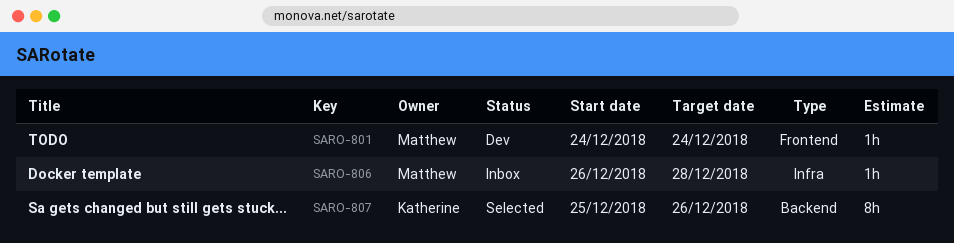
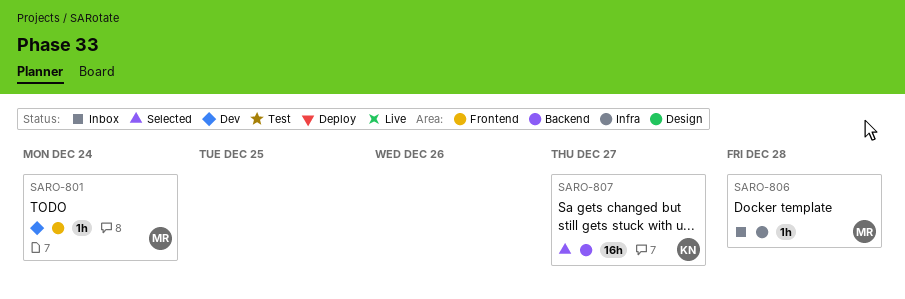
SARO-807, estimate: 8h -> 16h
SARO-807, due: Dec 26 -> Dec 27

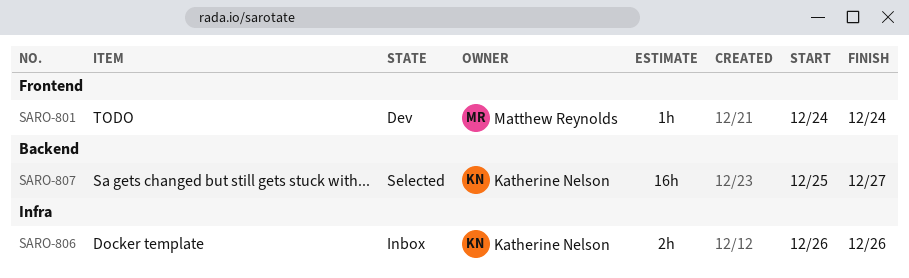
SARO-806, owner: Matthew Reynolds -> Katherine Nelson
SARO-806, estimate: 1h -> 2h
SARO-806, due: Dec 28 -> Dec 26

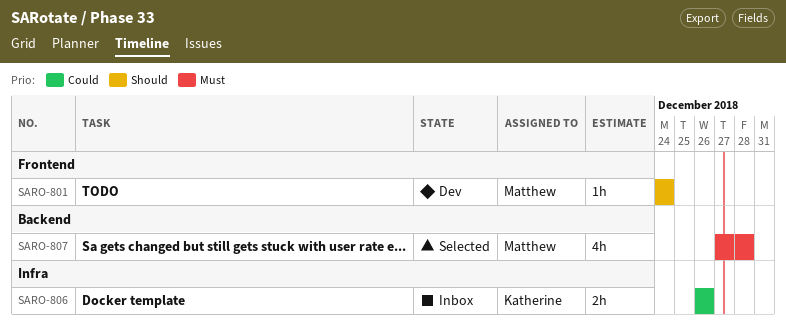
SARO-807, owner: Katherine Nelson -> Matthew Reynolds
SARO-807, estimate: 16h -> 4h
SARO-807, start: Dec 25 -> Dec 27
SARO-807, due: Dec 27 -> Dec 28

